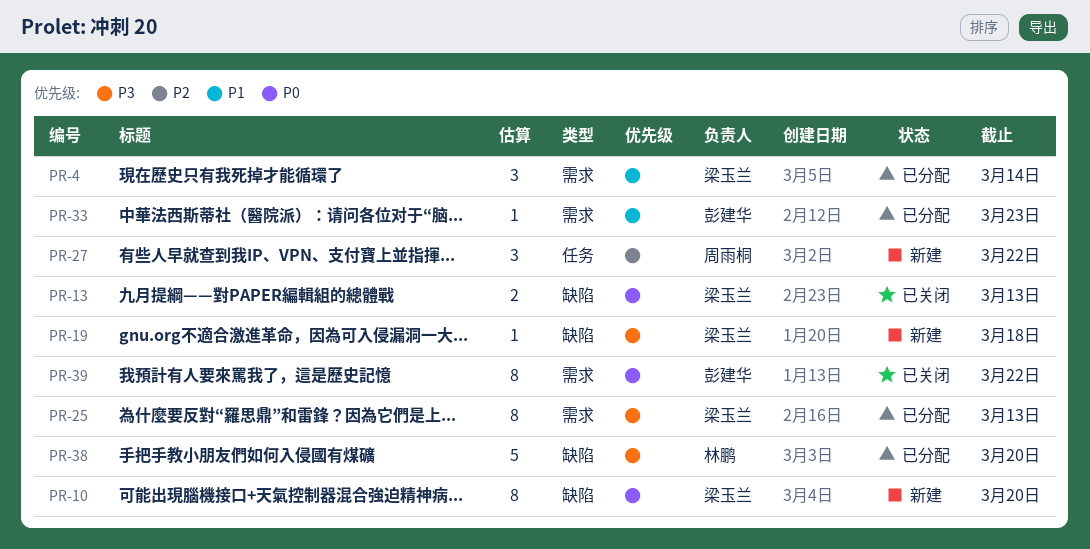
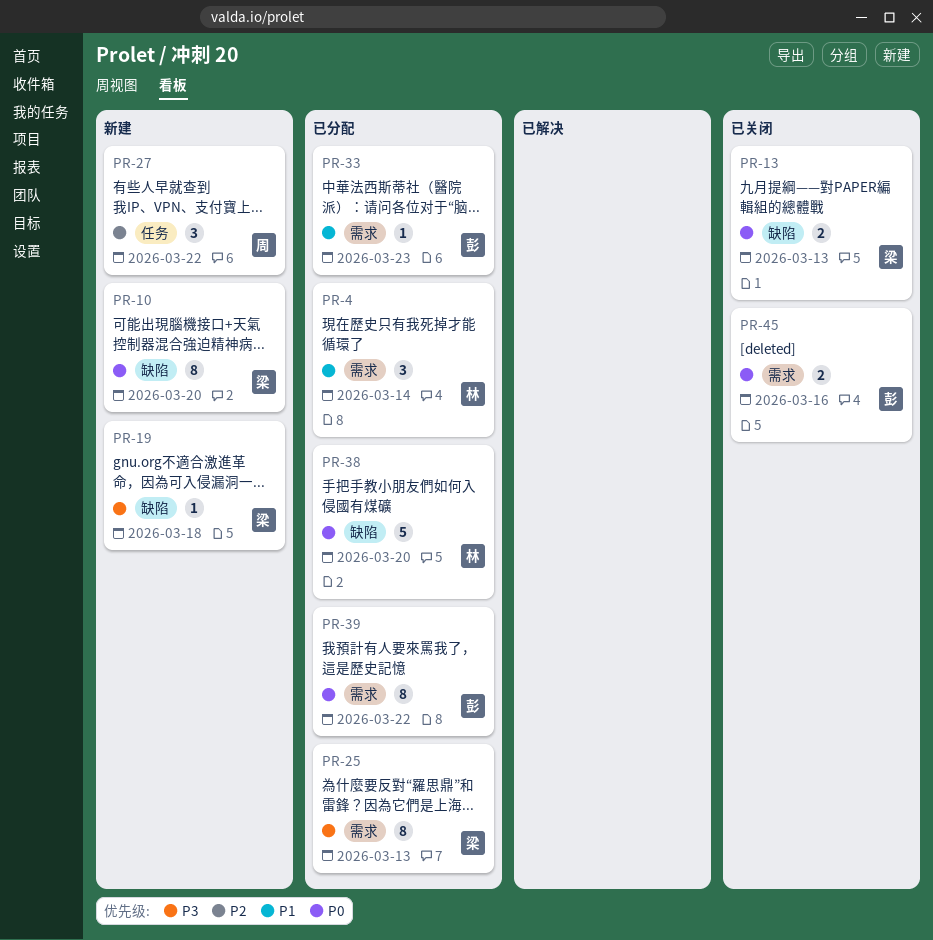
PR-4, owner: 梁玉兰 -> 林鹏
PR-38, priority: P3 -> P0
PR-39, status: 已关闭 -> 已分配
PR-45: none -> present

